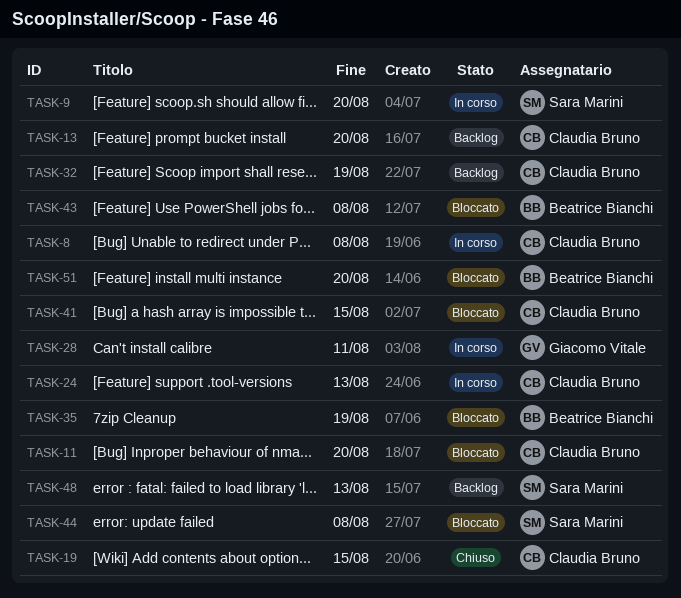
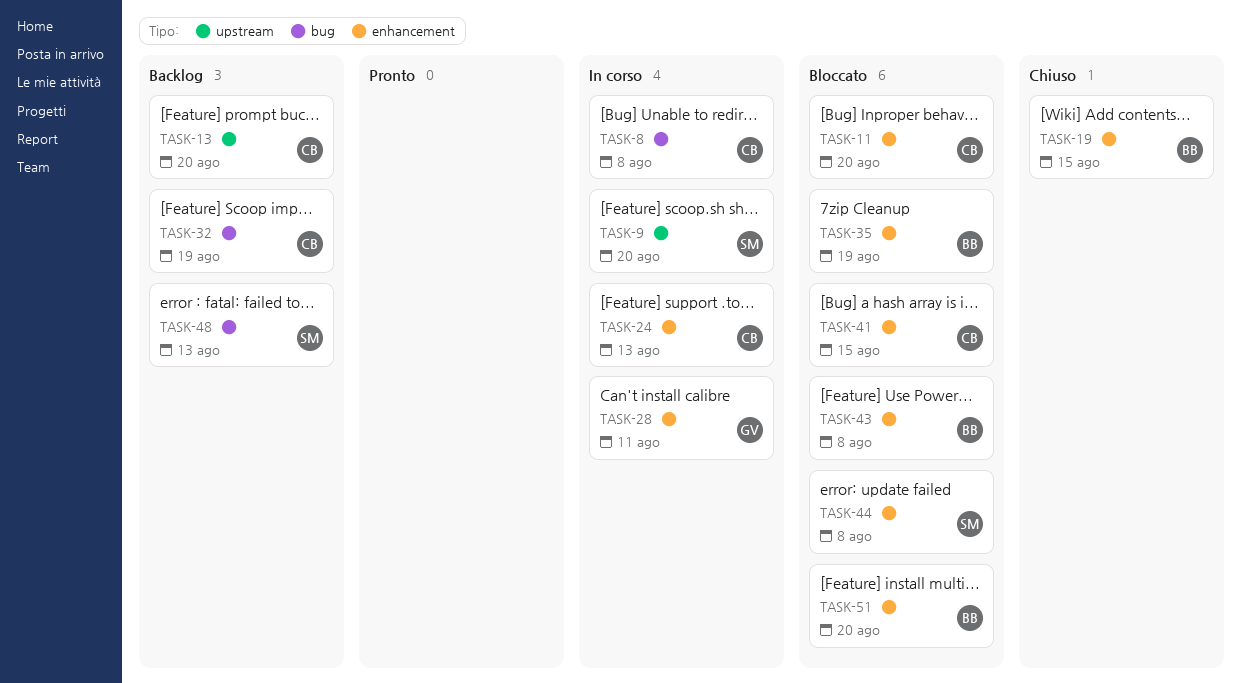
TASK-19, owner: Claudia Bruno -> Beatrice Bianchi

